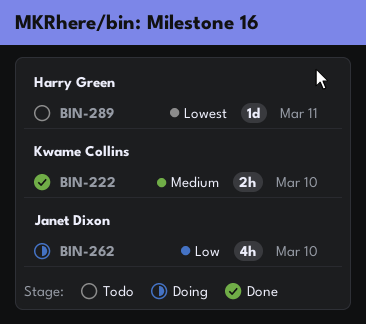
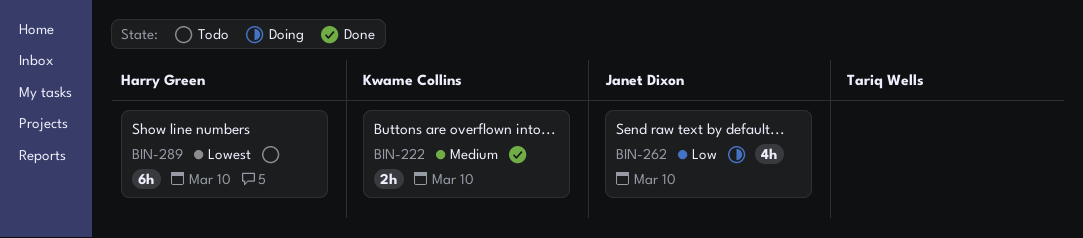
BIN-289, estimate: 1d -> 6h
BIN-289, due: Mar 11 -> Mar 10

